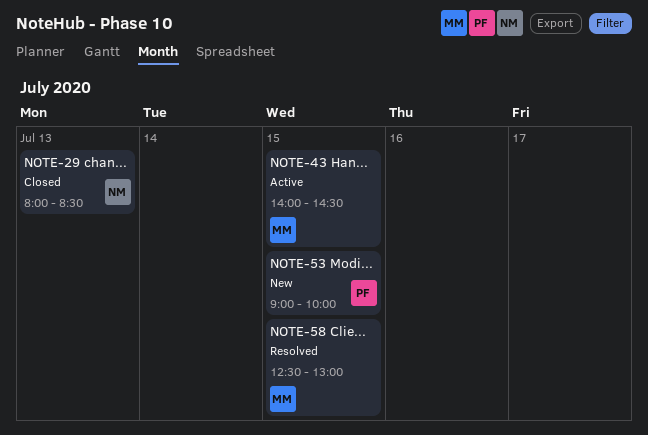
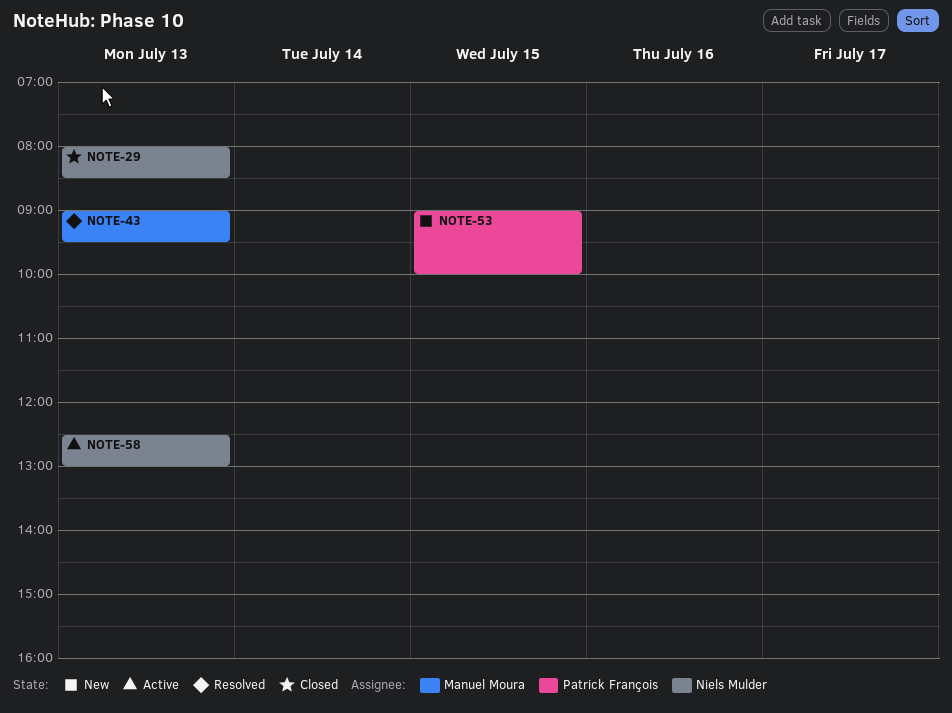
NOTE-43, status: Active -> Resolved
NOTE-43, day: Jul 15 -> Jul 13
NOTE-43, begins: 14:00 -> 09:00
NOTE-43, ends: 14:30 -> 09:30
NOTE-58, status: Resolved -> Active
NOTE-58, owner: Manuel Moura -> Niels Mulder
NOTE-58, day: Jul 15 -> Jul 13

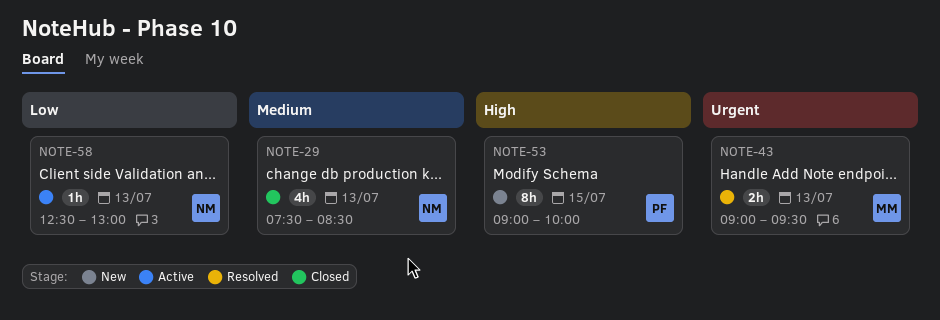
NOTE-29, begins: 08:00 -> 07:30

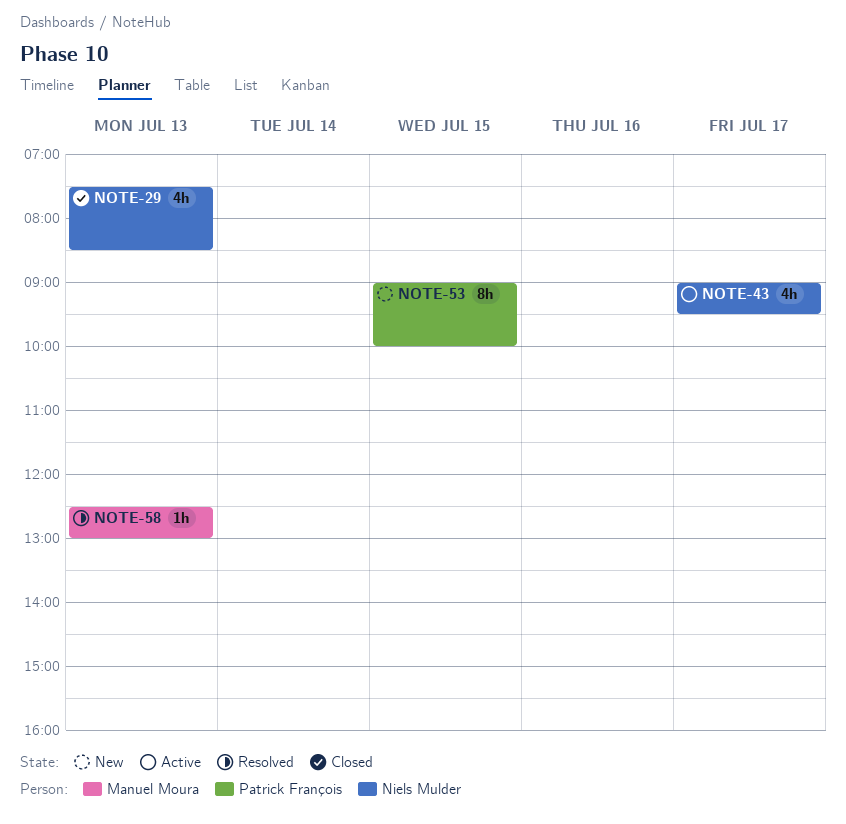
NOTE-43, status: Resolved -> Active
NOTE-43, owner: Manuel Moura -> Niels Mulder
NOTE-43, estimate: 2h -> 4h
NOTE-43, day: Jul 13 -> Jul 17
NOTE-58, status: Active -> Resolved
NOTE-58, owner: Niels Mulder -> Manuel Moura

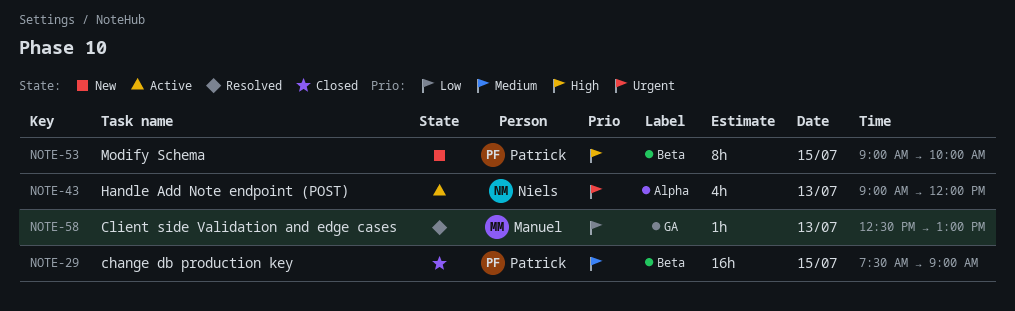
NOTE-29, owner: Niels Mulder -> Patrick François
NOTE-29, estimate: 4h -> 16h
NOTE-29, day: Jul 13 -> Jul 15
NOTE-29, ends: 08:30 -> 09:00
NOTE-43, day: Jul 17 -> Jul 13
NOTE-43, ends: 09:30 -> 12:00

